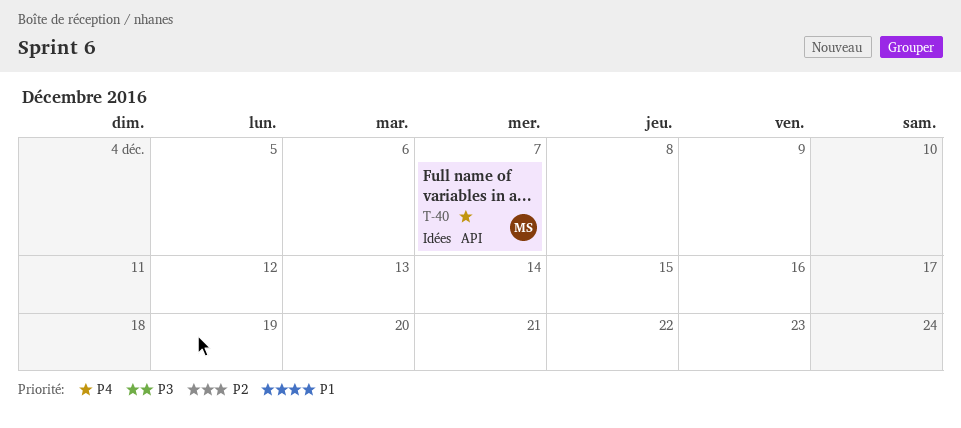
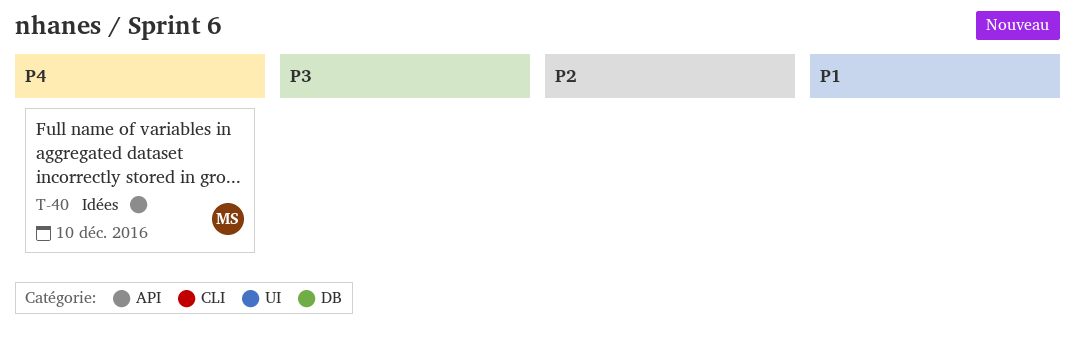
T-40, due: Dec 7 -> Dec 10

